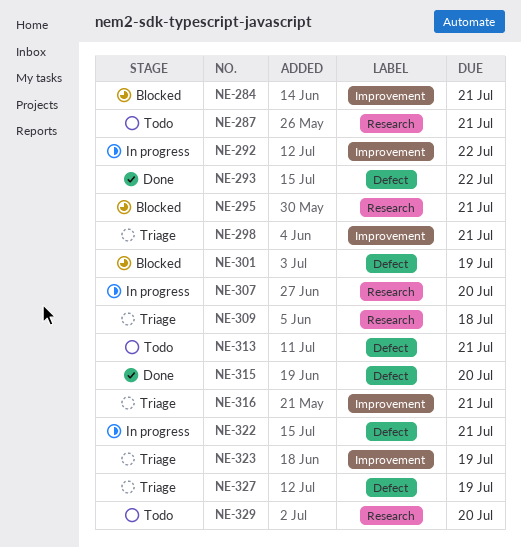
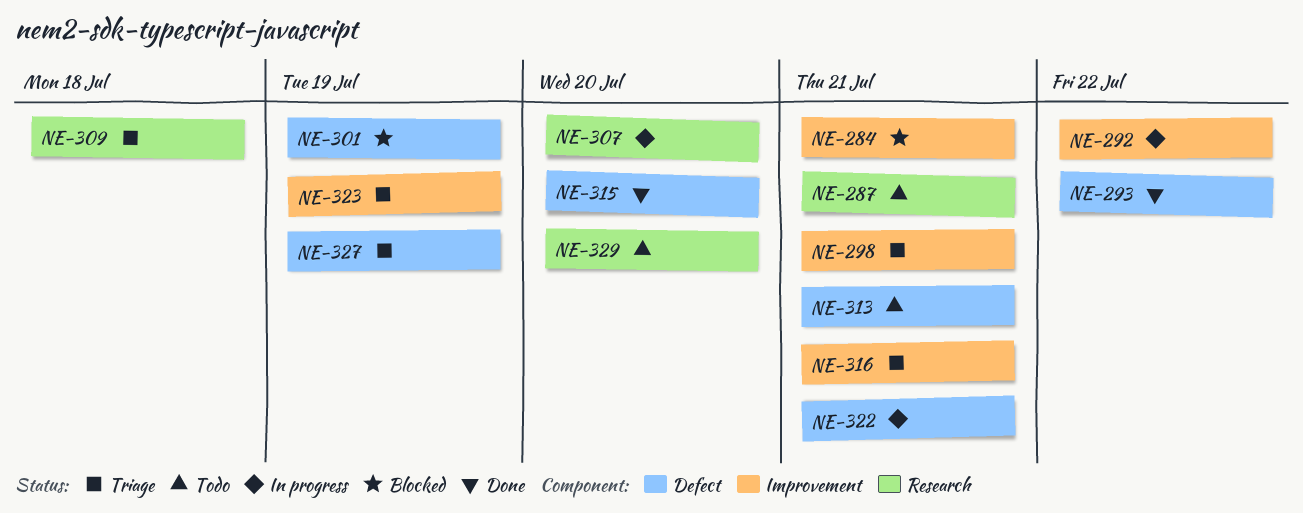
NE-295: present -> none

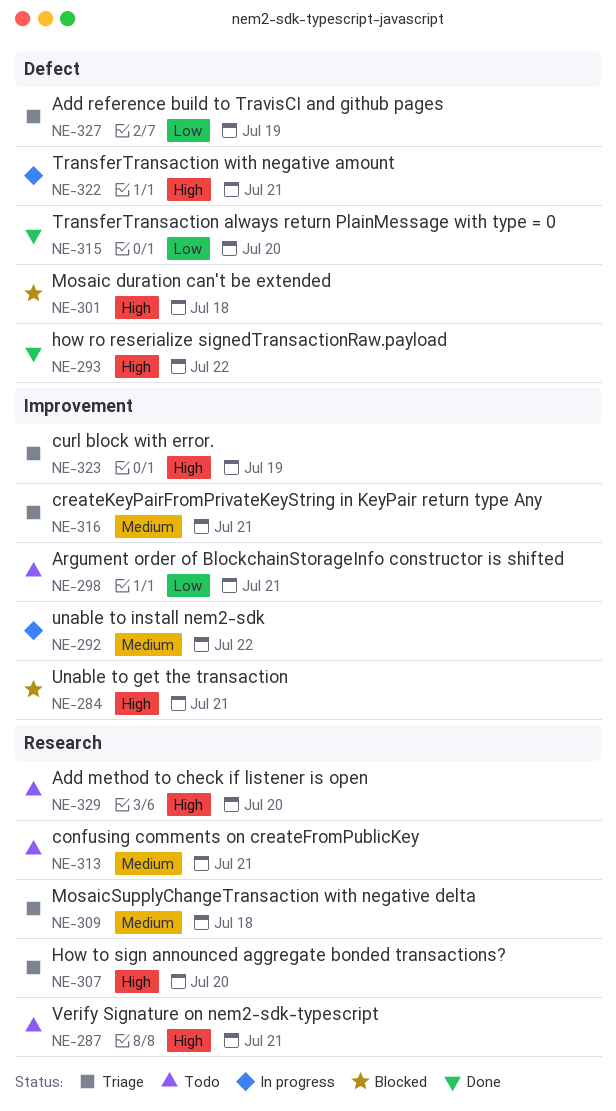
NE-298, status: Triage -> Todo
NE-301, due: Jul 19 -> Jul 18
NE-307, status: In progress -> Triage
NE-313, label: Defect -> Research

